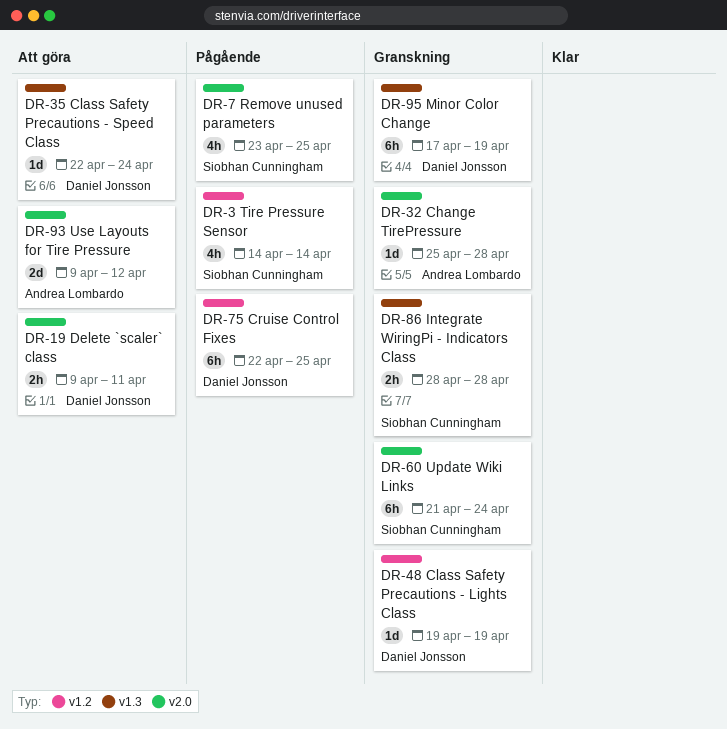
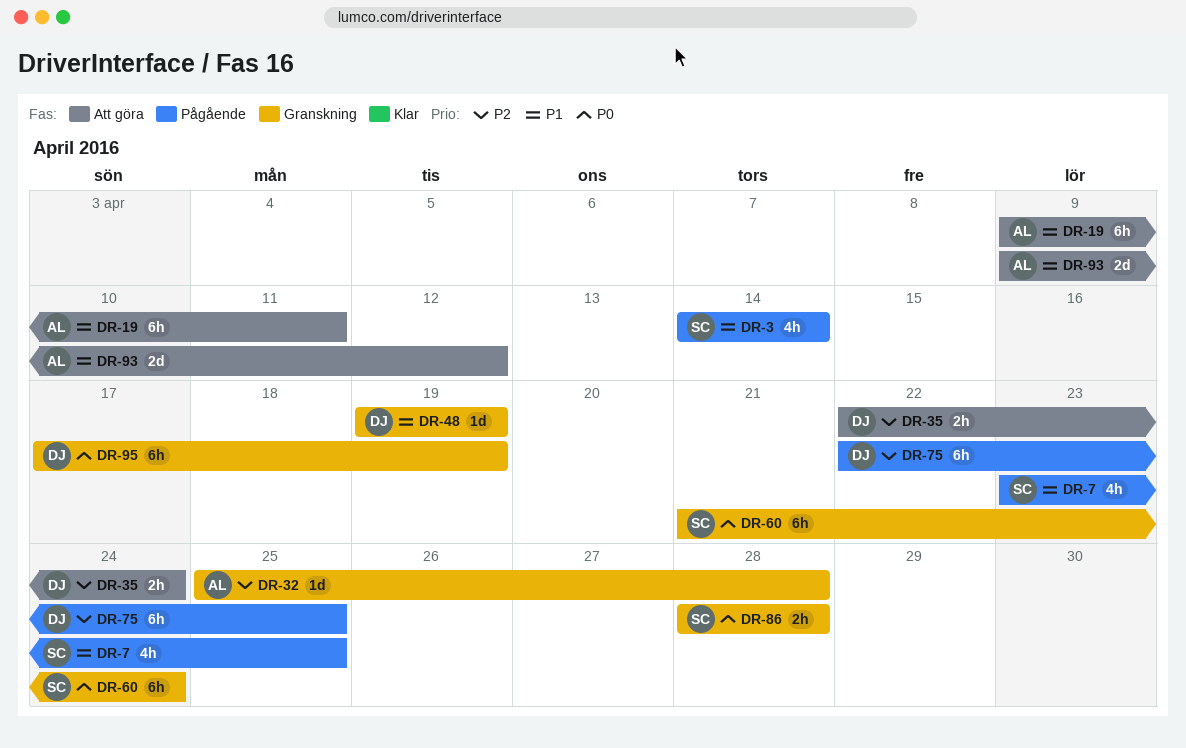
DR-19, owner: Daniel Jonsson -> Andrea Lombardo
DR-19, estimate: 2h -> 6h
DR-35, estimate: 1d -> 2h

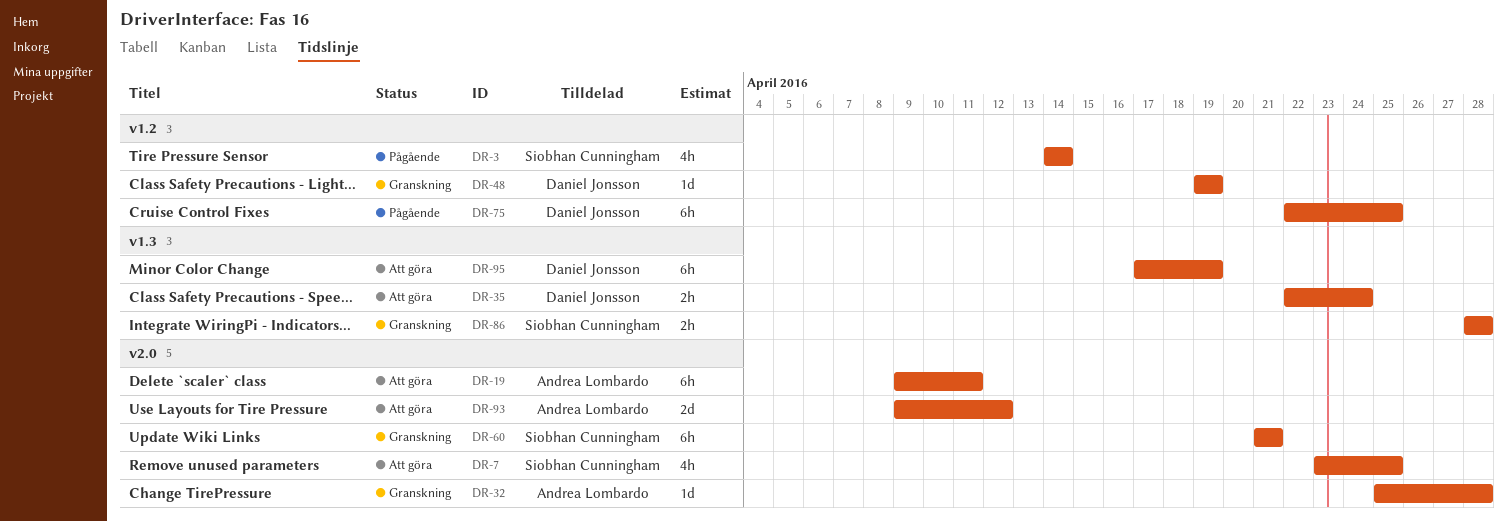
DR-7, status: Pågående -> Att göra
DR-60, due: Apr 24 -> Apr 21
DR-95, status: Granskning -> Att göra

